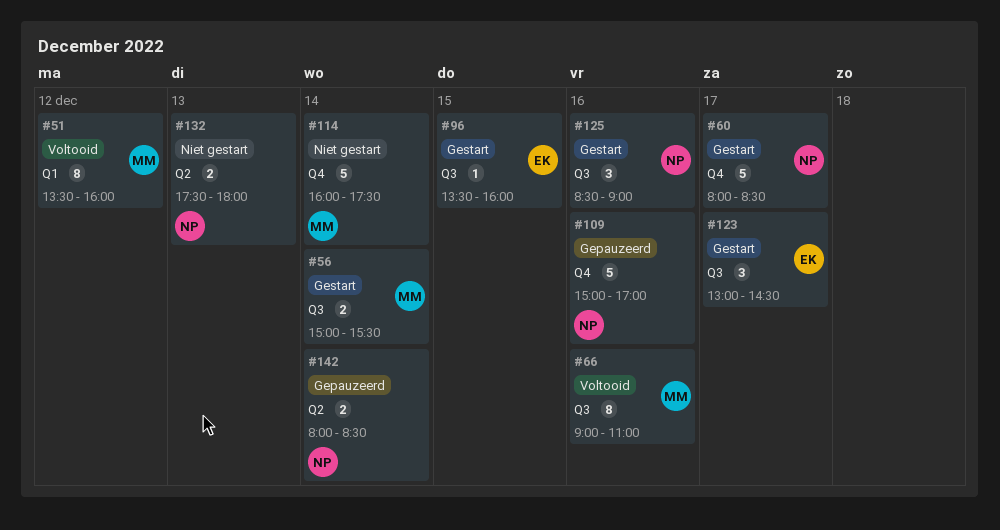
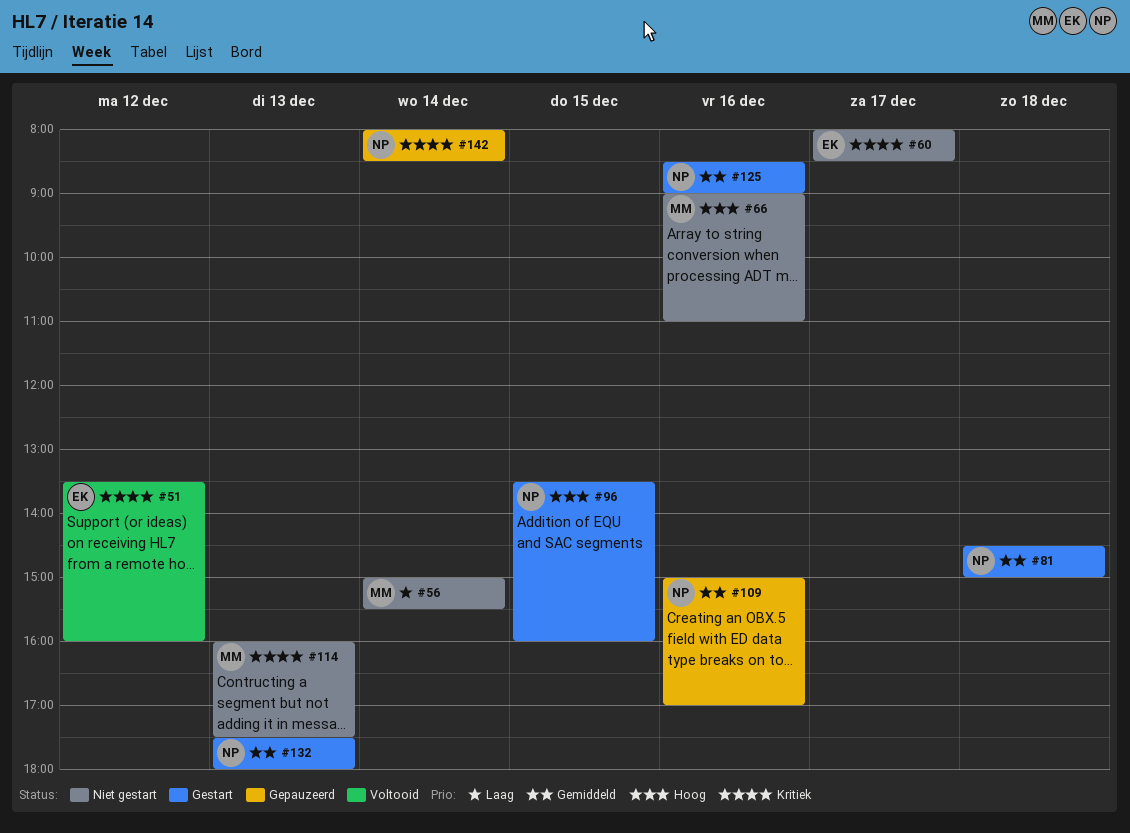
#51, owner: MM -> EK
#56, status: Gestart -> Niet gestart
#60, status: Gestart -> Niet gestart
#60, owner: NP -> EK
#66, status: Voltooid -> Niet gestart
#81: none -> present
#96, owner: EK -> NP
#114, day: Dec 14 -> Dec 13
#123: present -> none
#132, status: Niet gestart -> Gestart

